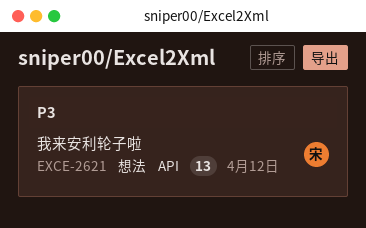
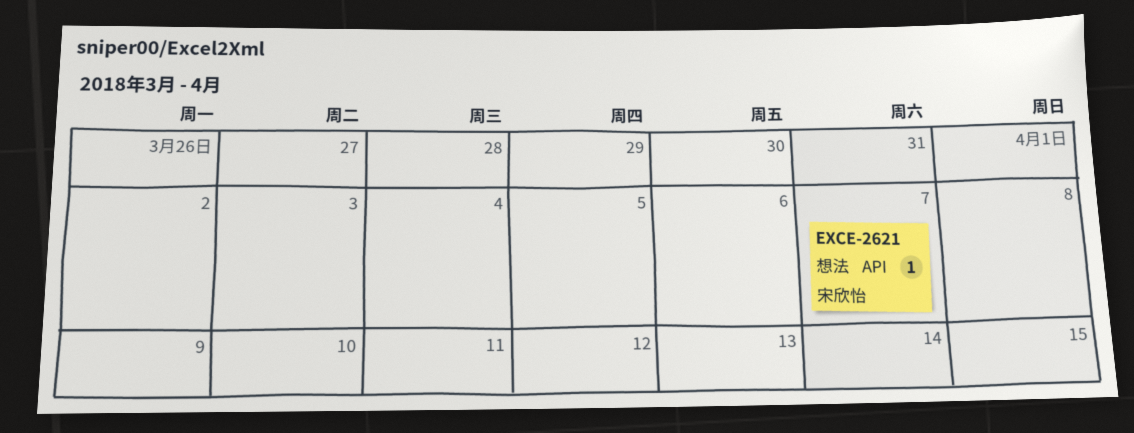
EXCE-2621, estimate: 13 -> 1
EXCE-2621, due: Apr 12 -> Apr 7

